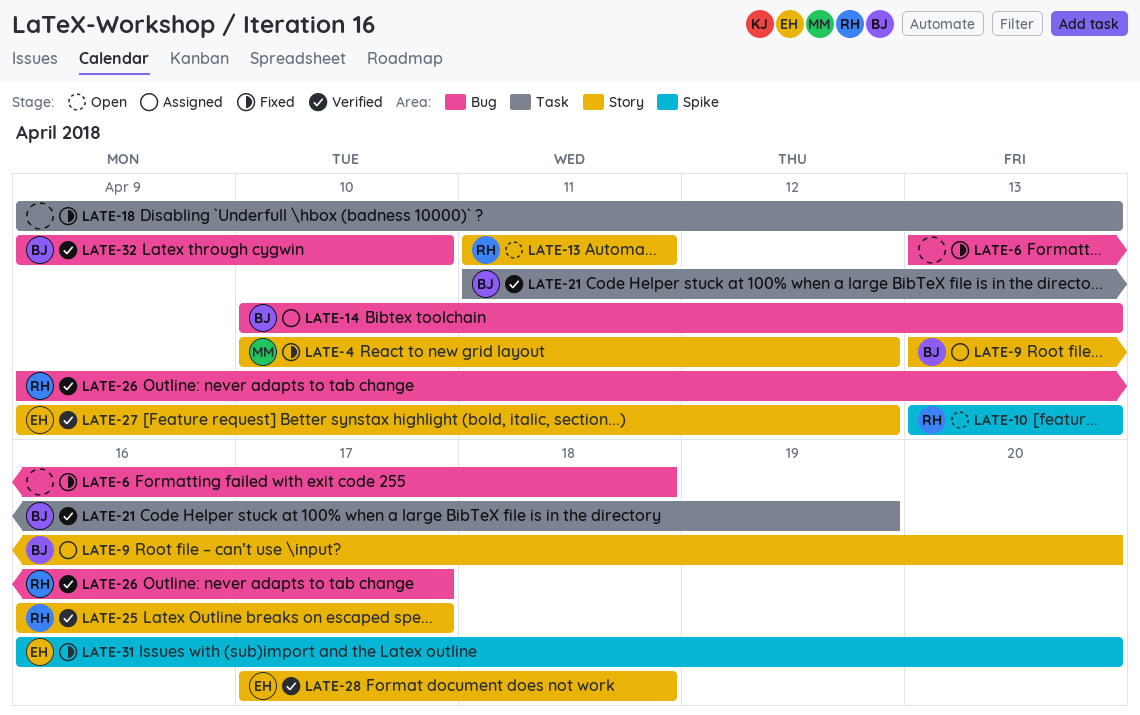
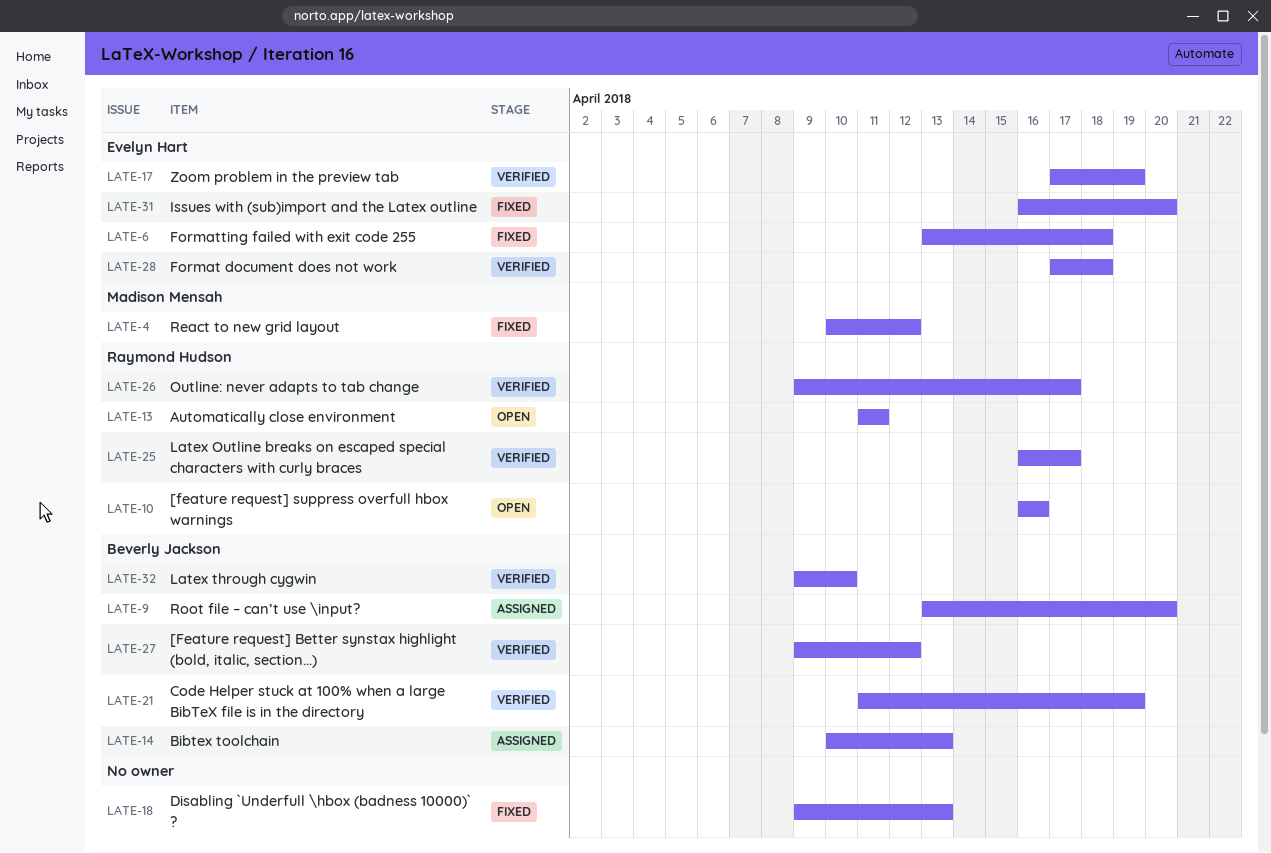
LATE-6, owner: none -> Evelyn Hart
LATE-10, start: Apr 13 -> Apr 16
LATE-10, due: Apr 13 -> Apr 16
LATE-17: none -> present
LATE-27, owner: Evelyn Hart -> Beverly Jackson

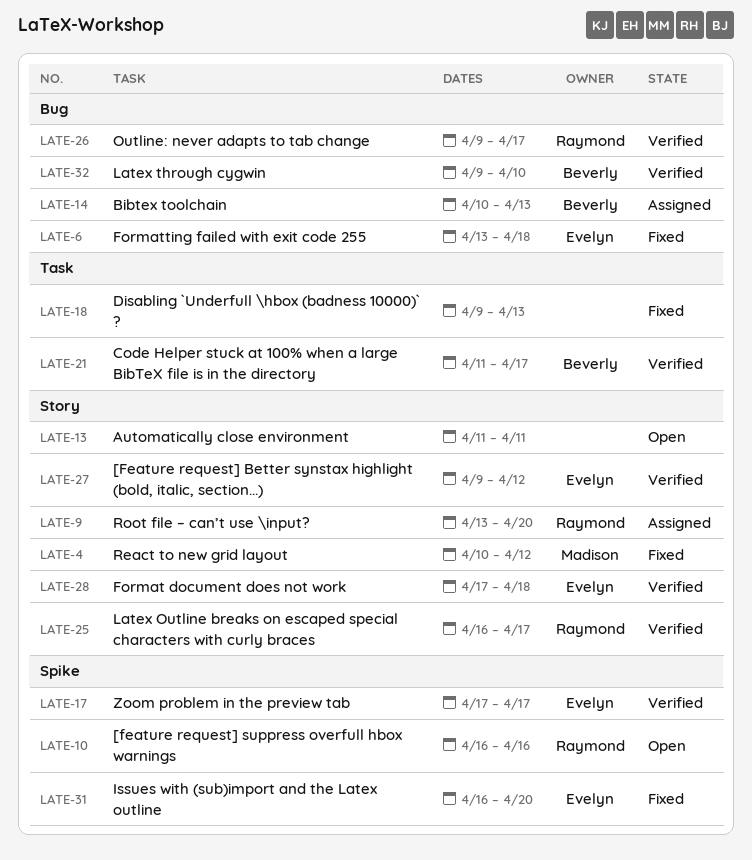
LATE-9, owner: Beverly Jackson -> Raymond Hudson
LATE-13, owner: Raymond Hudson -> none
LATE-17, due: Apr 19 -> Apr 17
LATE-21, due: Apr 19 -> Apr 17
LATE-27, owner: Beverly Jackson -> Evelyn Hart

